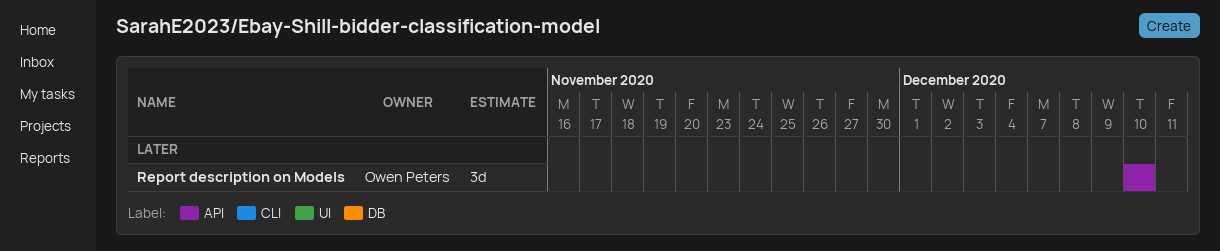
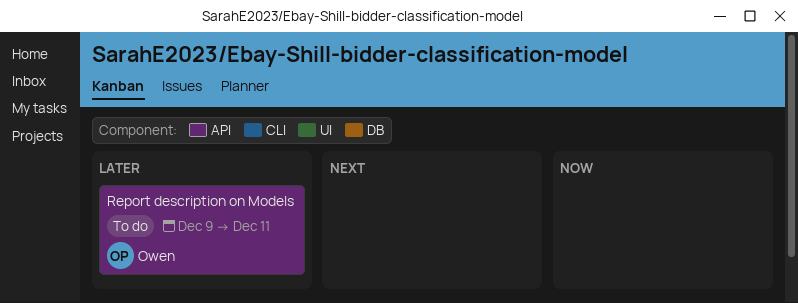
Report description on Models, start: Dec 10 -> Dec 9
Report description on Models, due: Dec 10 -> Dec 11

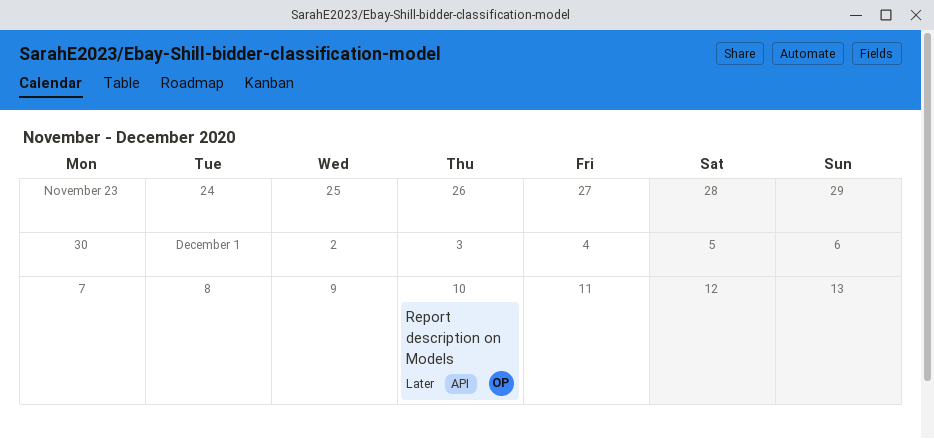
Report description on Models, due: Dec 11 -> Dec 10

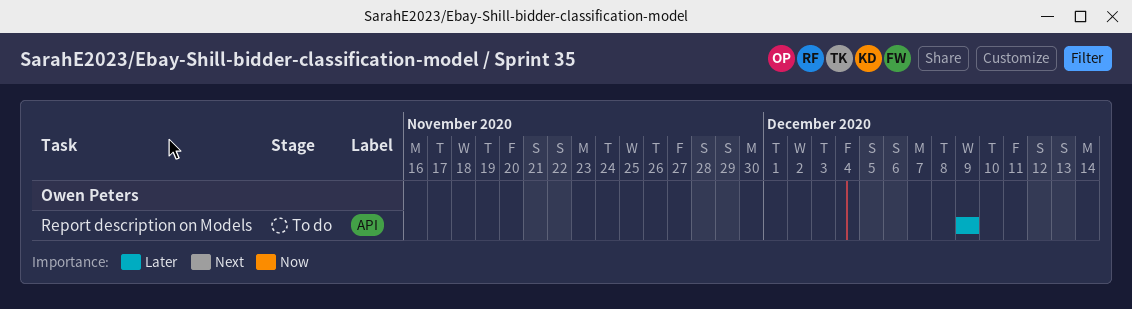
Report description on Models, due: Dec 10 -> Dec 9

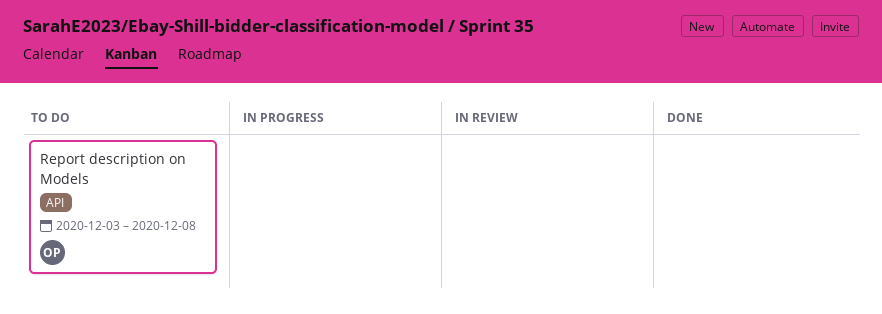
Report description on Models, start: Dec 9 -> Dec 3
Report description on Models, due: Dec 9 -> Dec 8

